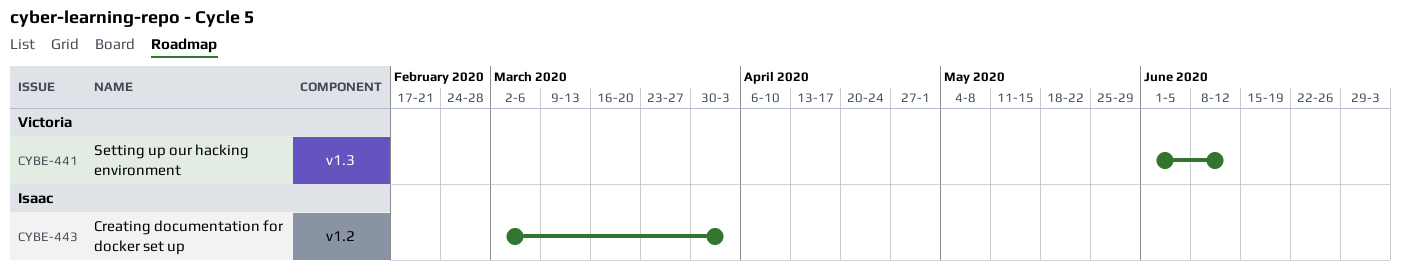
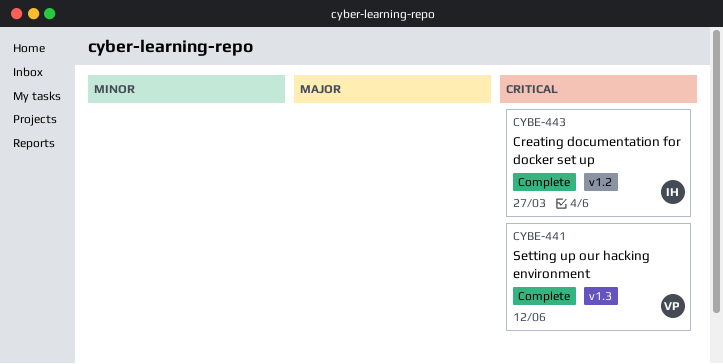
CYBE-443, due: Apr 3 -> Mar 27

